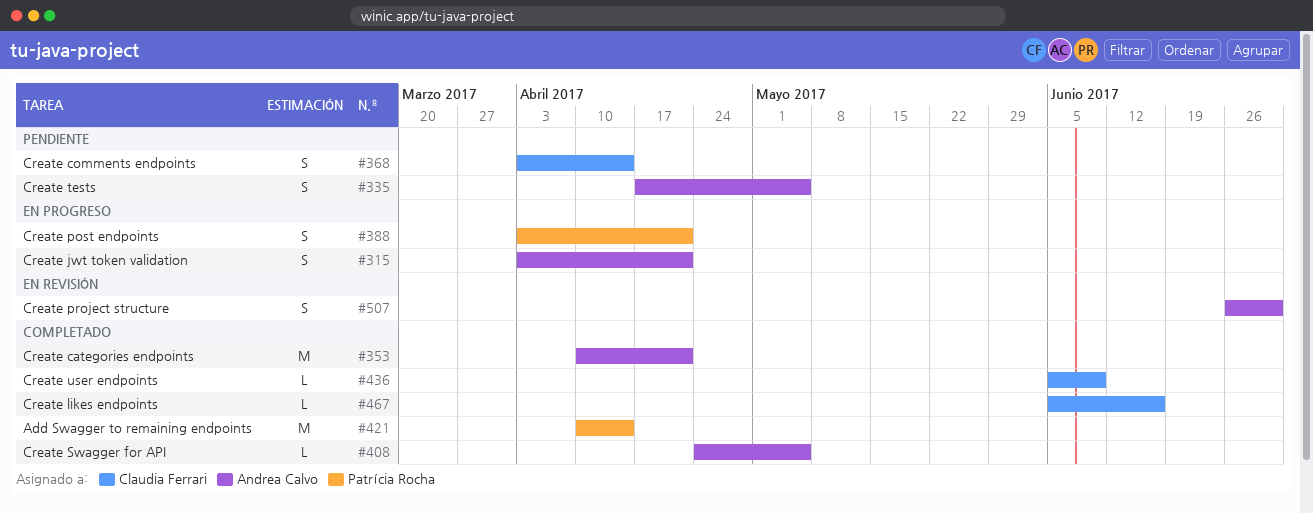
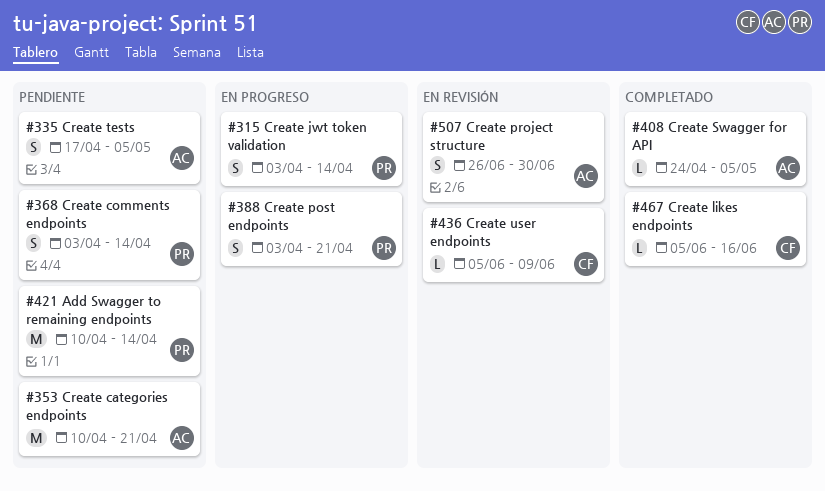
#315, owner: Andrea Calvo -> Patrícia Rocha
#315, due: Apr 21 -> Apr 14
#353, status: Completado -> Pendiente
#368, owner: Claudia Ferrari -> Patrícia Rocha
#421, status: Completado -> Pendiente
#436, status: Completado -> En revisión

